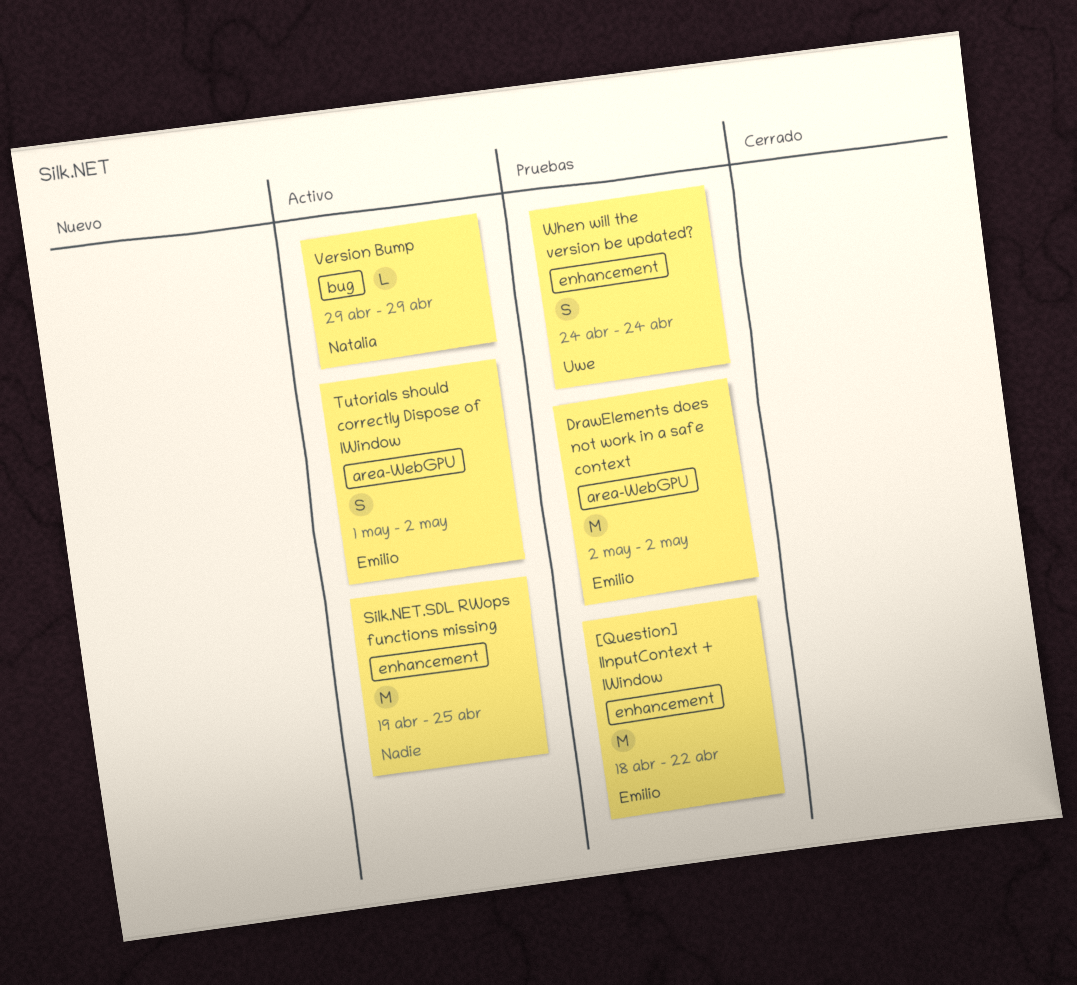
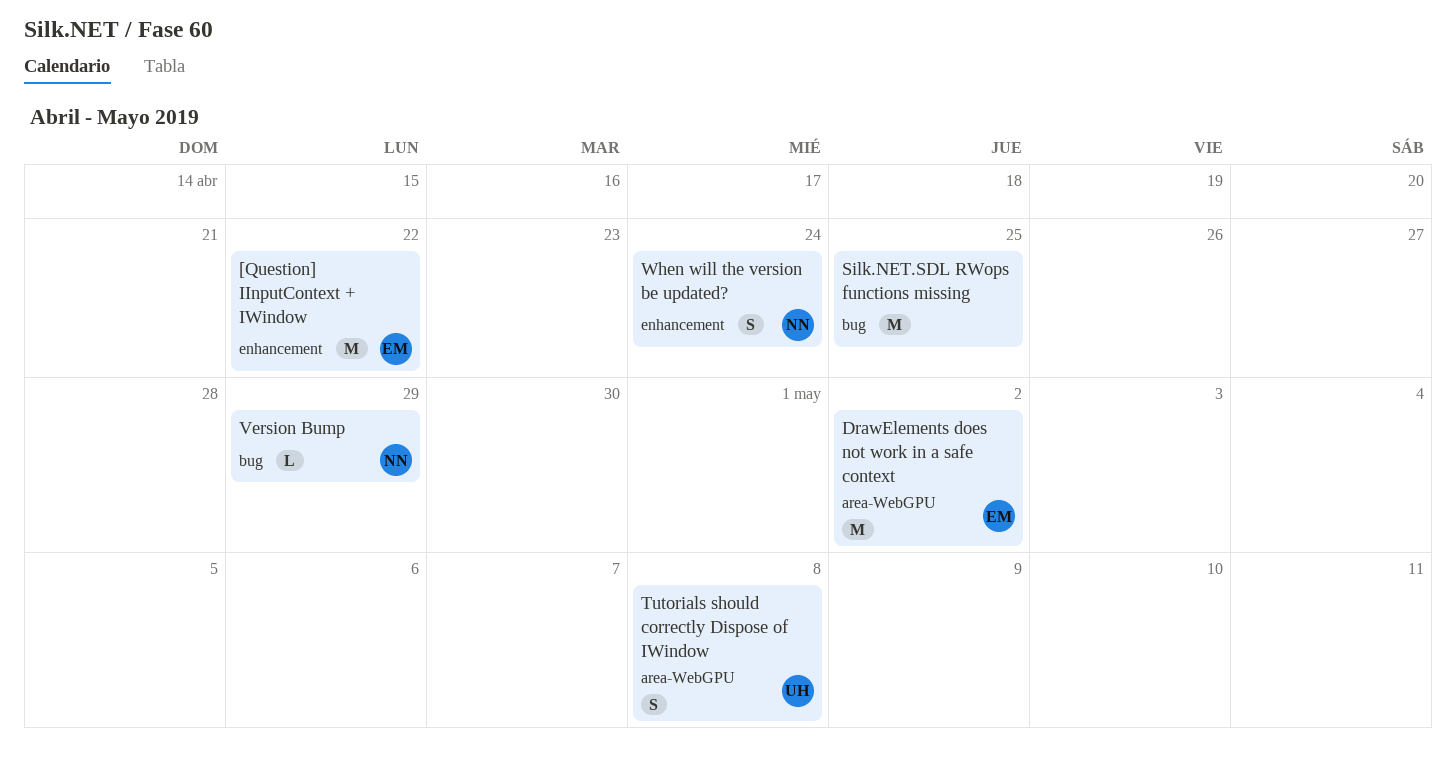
Silk.NET.SDL RWops functions missing, label: enhancement -> bug
Tutorials should correctly Dispose of IWindow, owner: Emilio -> Uwe
Tutorials should correctly Dispose of IWindow, due: May 2 -> May 8
When will the version be updated?, owner: Uwe -> Natalia

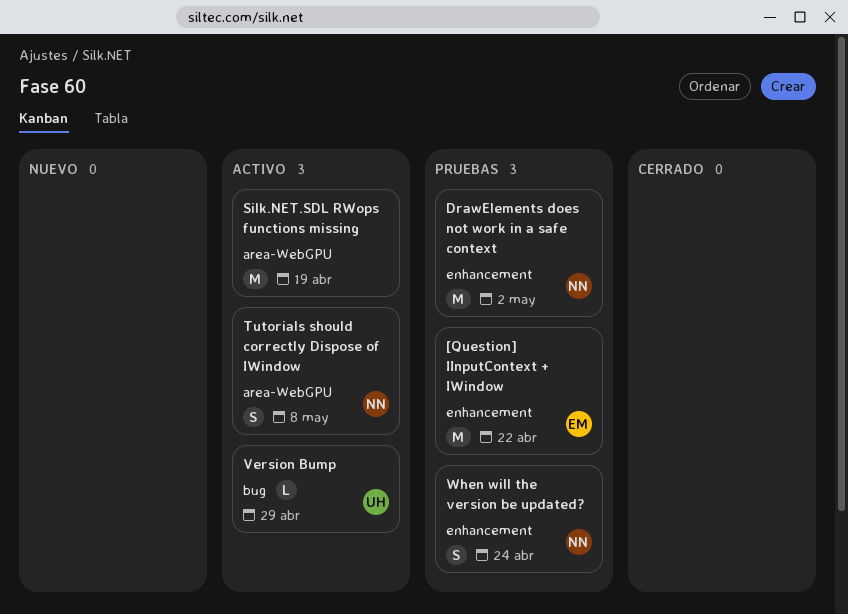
DrawElements does not work in a safe context, owner: EM -> NN
DrawElements does not work in a safe context, label: area-WebGPU -> enhancement
Silk.NET.SDL RWops functions missing, label: bug -> area-WebGPU
Silk.NET.SDL RWops functions missing, due: Apr 25 -> Apr 19
Tutorials should correctly Dispose of IWindow, owner: UH -> NN
Version Bump, owner: NN -> UH

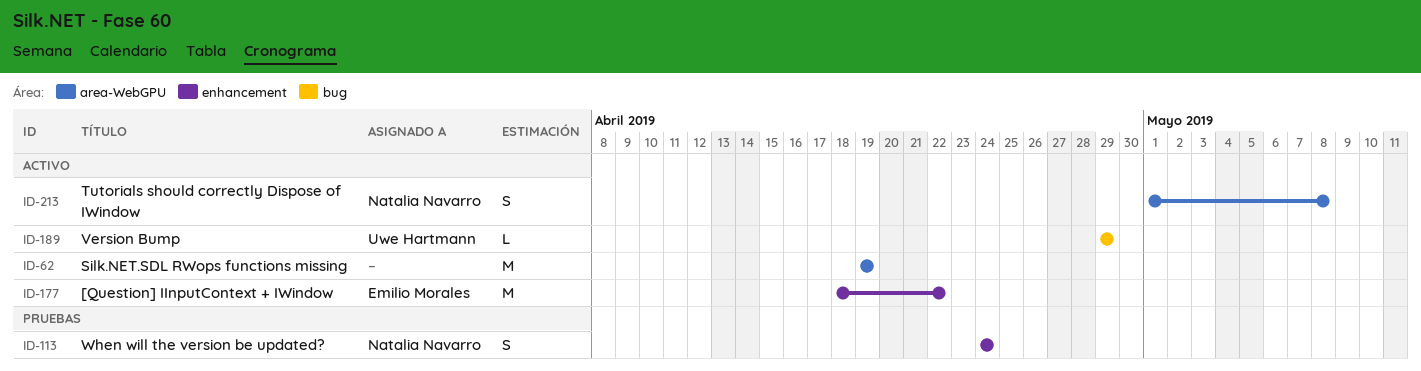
[Question] IInputContext + IWindow, status: Pruebas -> Activo
DrawElements does not work in a safe context: present -> none

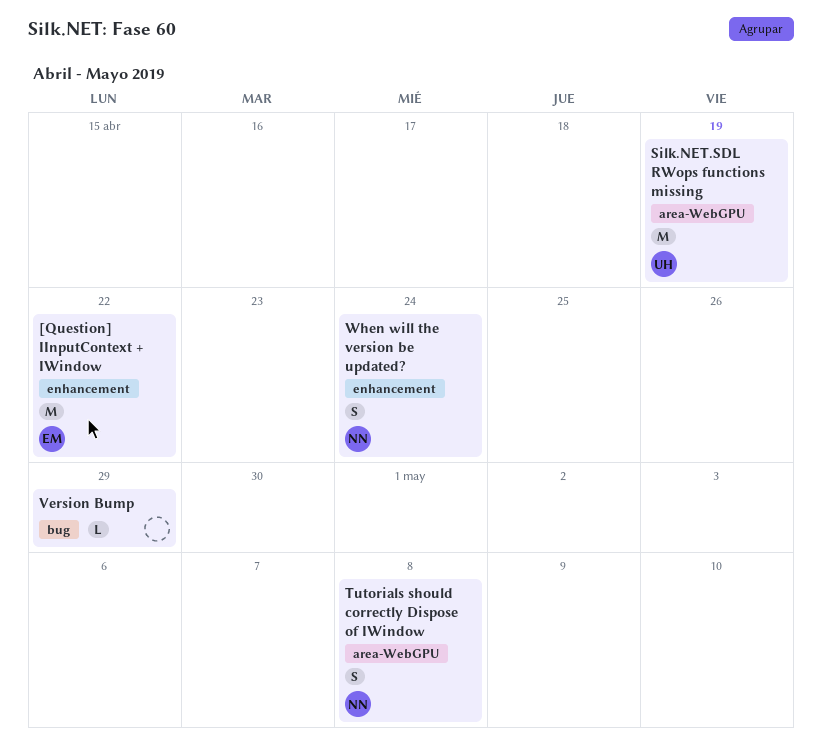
Silk.NET.SDL RWops functions missing, owner: none -> Uwe Hartmann
Version Bump, owner: Uwe Hartmann -> none

